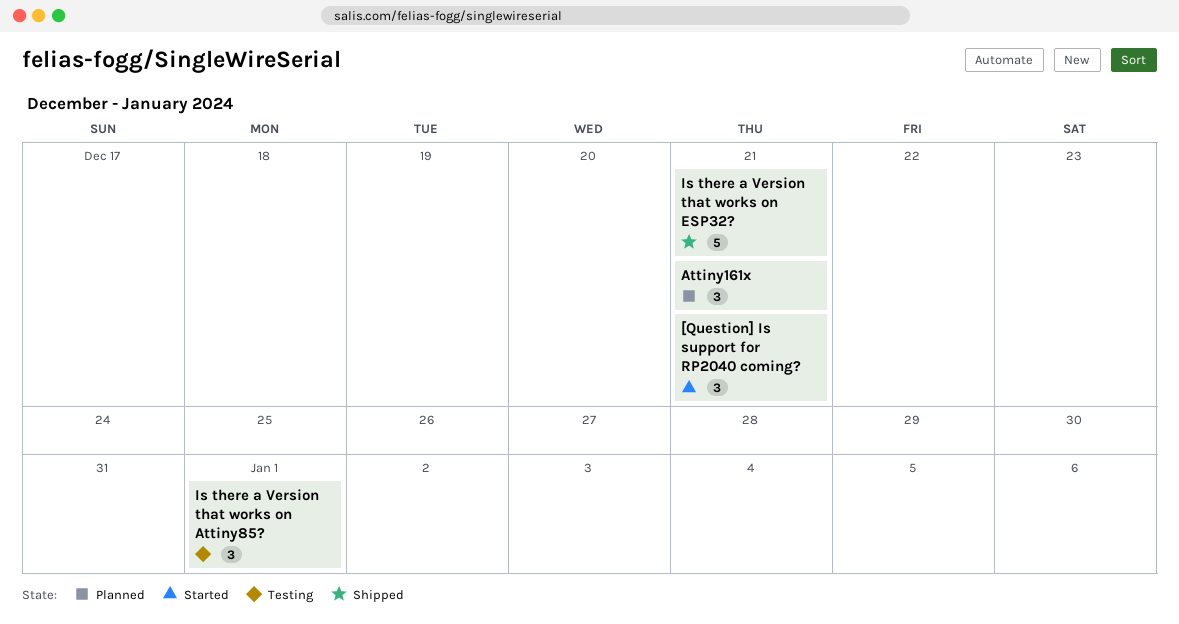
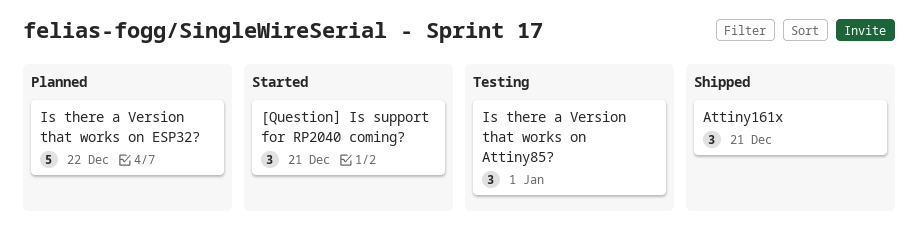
Attiny161x, status: Planned -> Shipped
Is there a Version that works on ESP32?, status: Shipped -> Planned
Is there a Version that works on ESP32?, due: Dec 21 -> Dec 22

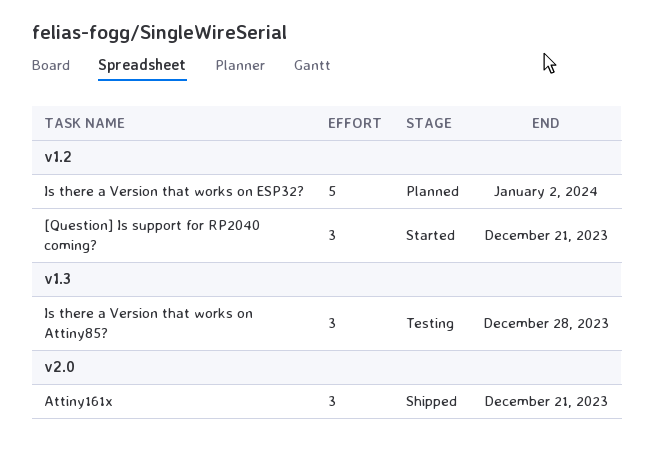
Is there a Version that works on Attiny85?, due: Jan 1 -> Dec 28
Is there a Version that works on ESP32?, due: Dec 22 -> Jan 2

